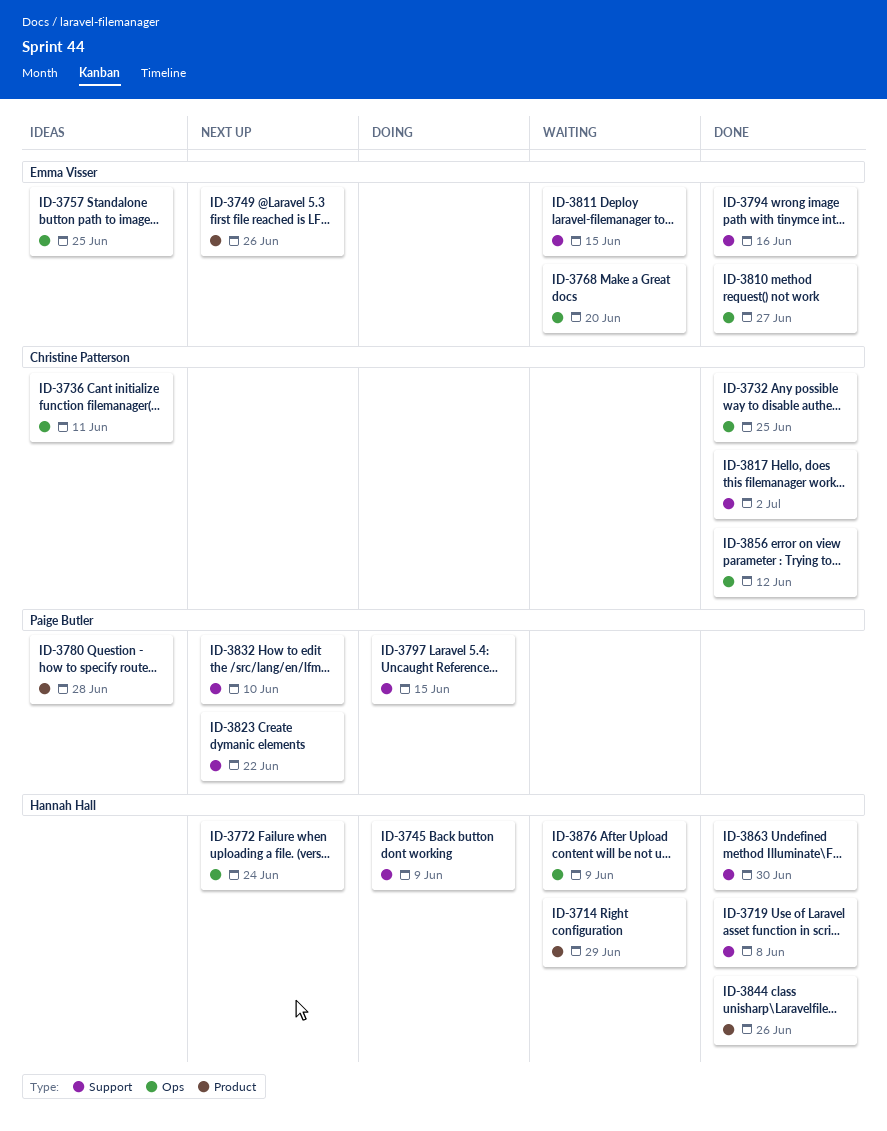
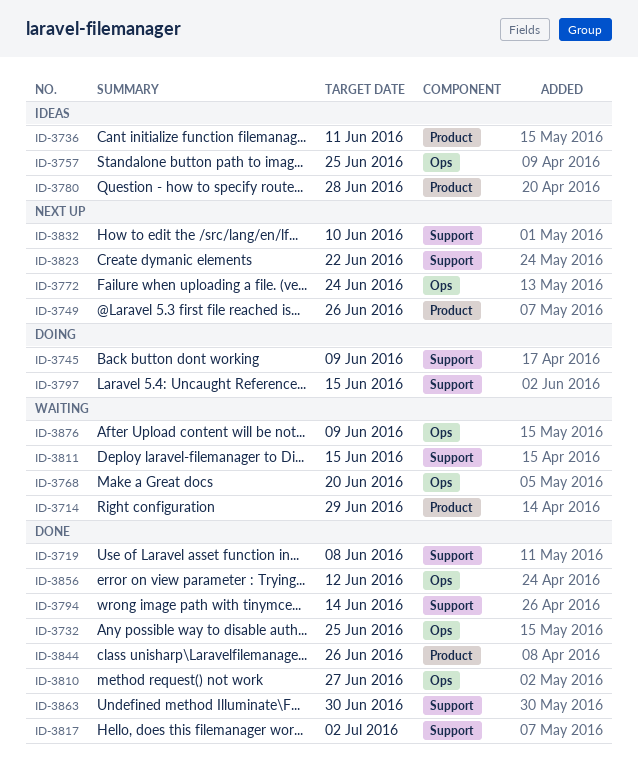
ID-3736, label: Ops -> Product
ID-3794, due: Jun 16 -> Jun 14

